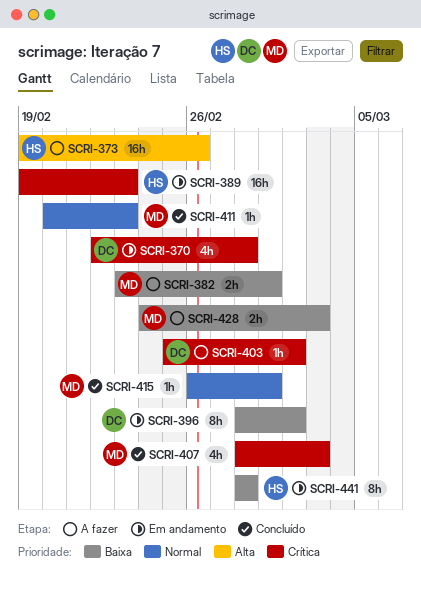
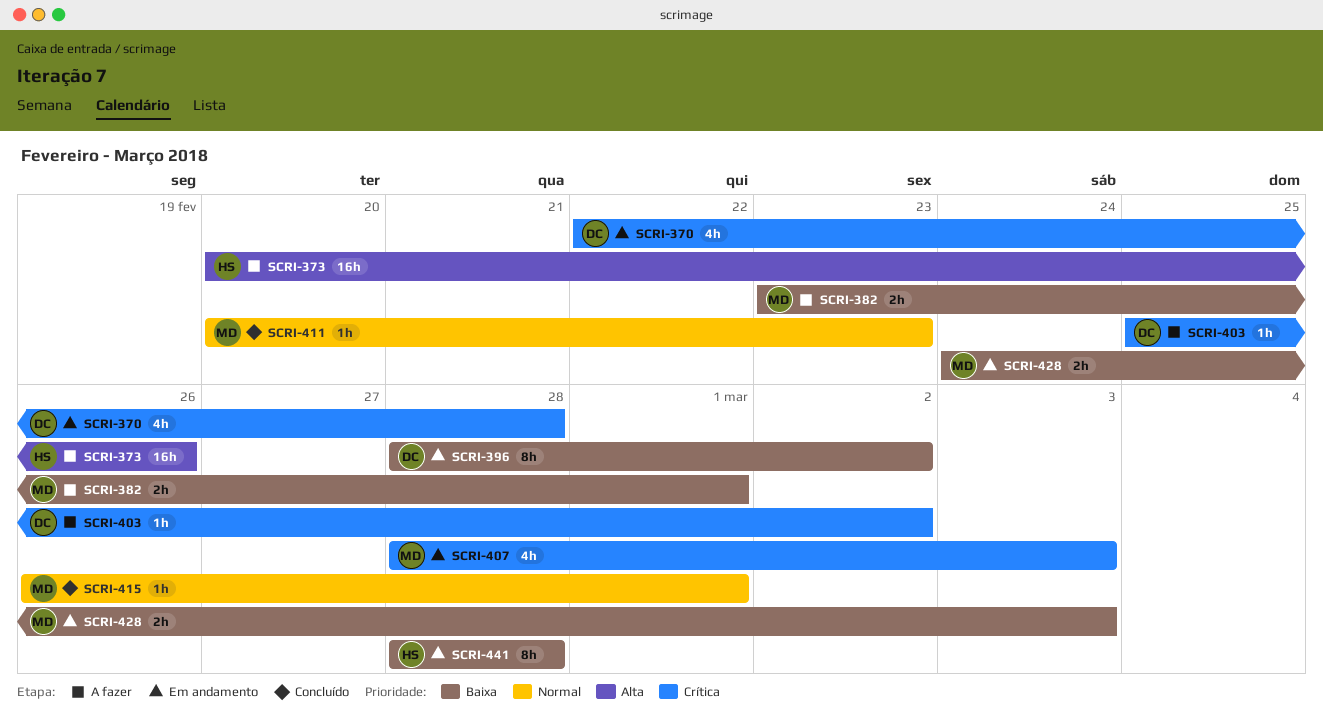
SCRI-373, start: Feb 19 -> Feb 20
SCRI-389: present -> none
SCRI-407, status: Concluído -> Em andamento
SCRI-428, status: A fazer -> Em andamento

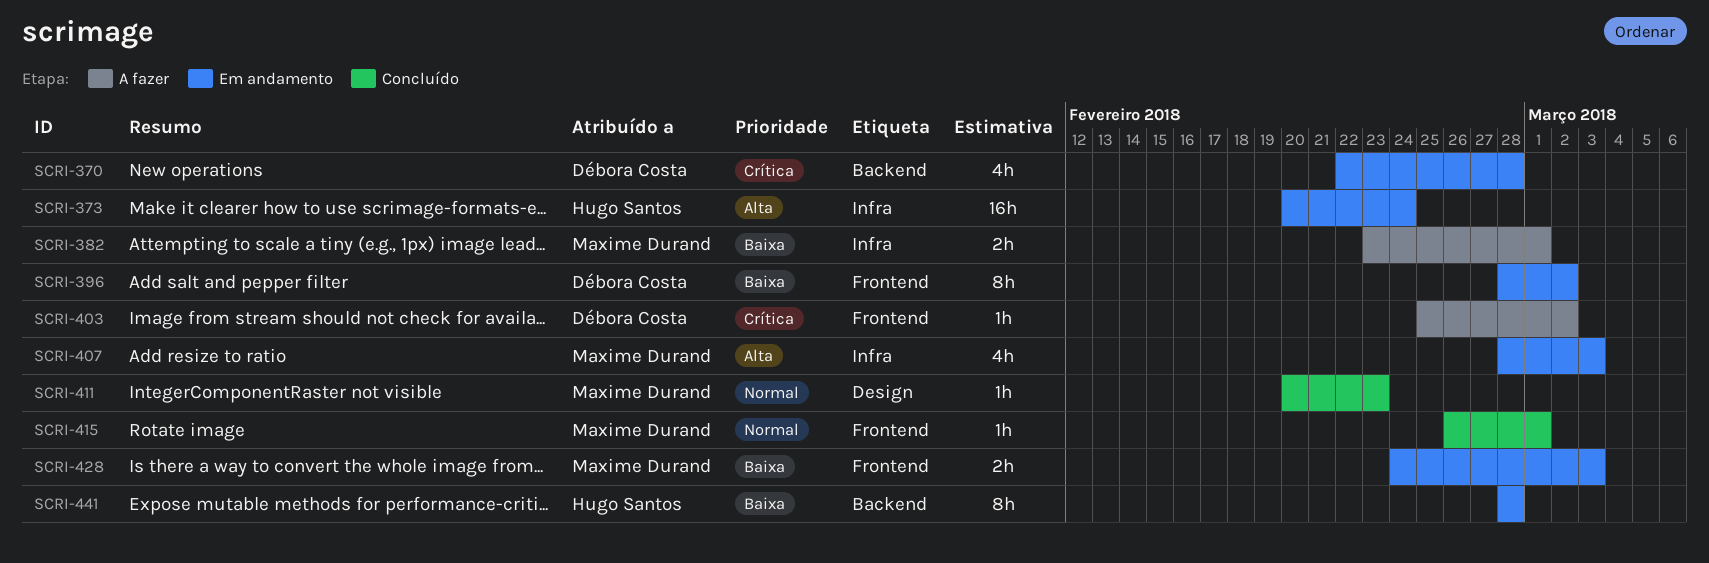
SCRI-373, status: A fazer -> Em andamento
SCRI-373, due: Feb 26 -> Feb 24
SCRI-407, priority: Crítica -> Alta

